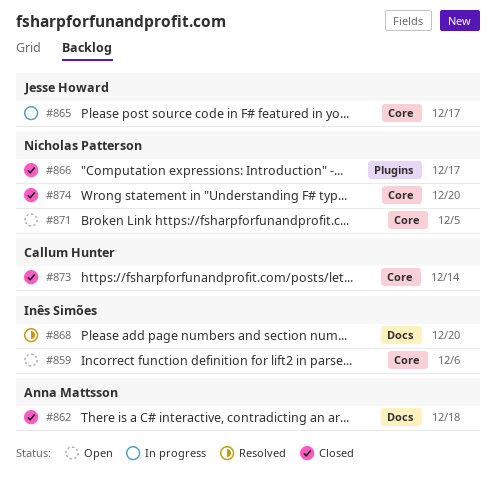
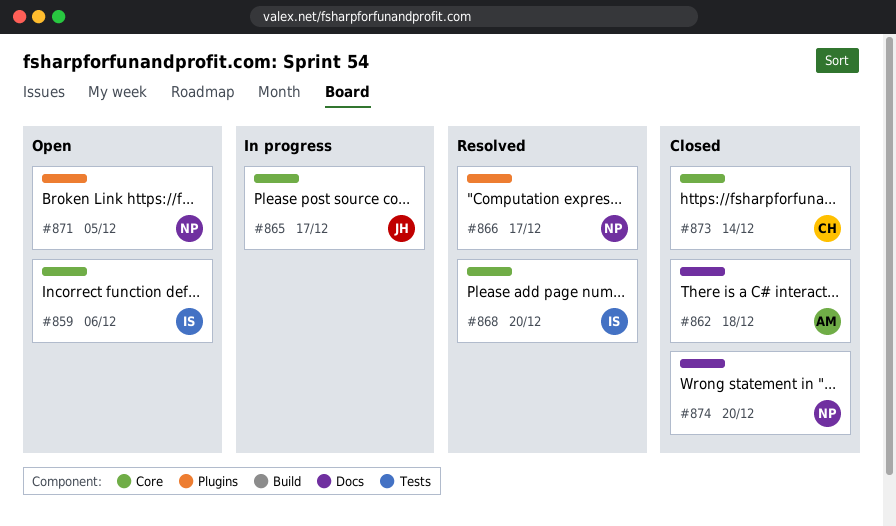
#866, status: Closed -> Resolved
#868, label: Docs -> Core
#871, label: Core -> Plugins
#874, label: Core -> Docs

